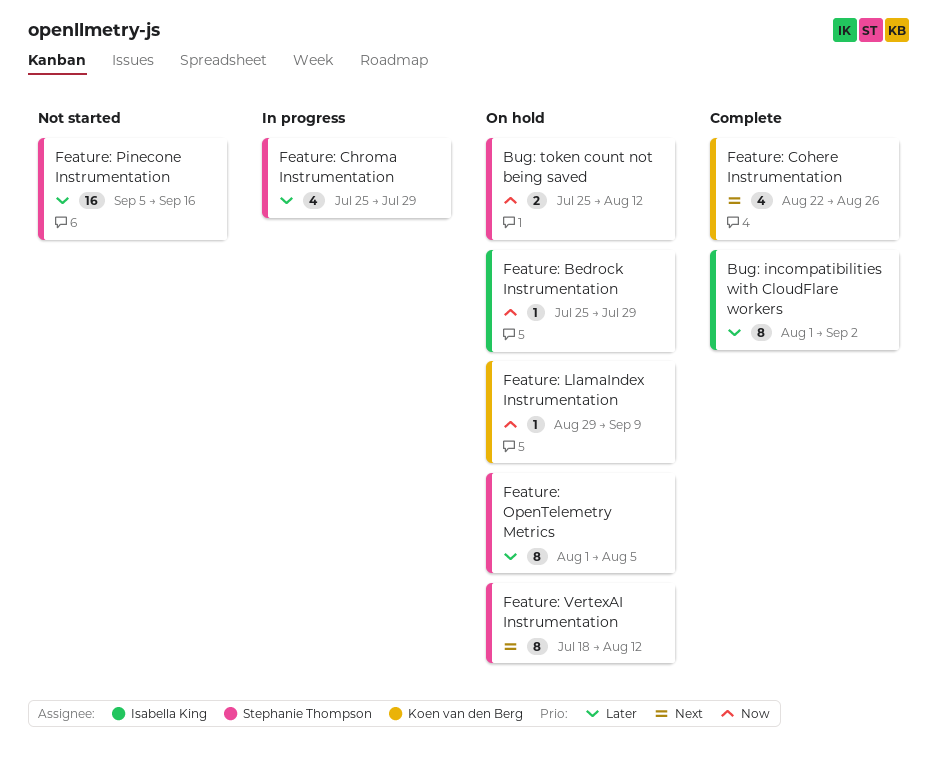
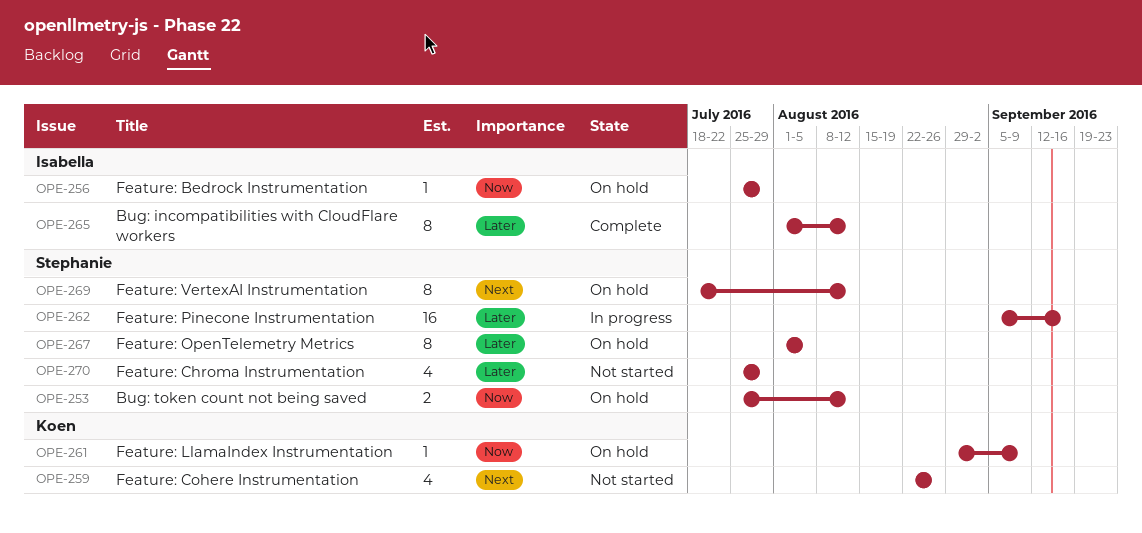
Bug: incompatibilities with CloudFlare workers, due: Sep 2 -> Aug 12
Feature: Chroma Instrumentation, status: In progress -> Not started
Feature: Cohere Instrumentation, status: Complete -> Not started
Feature: Pinecone Instrumentation, status: Not started -> In progress

